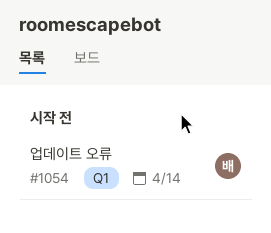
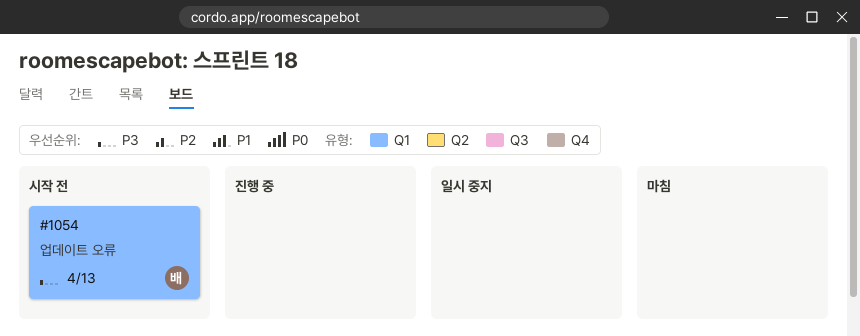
#1054, due: Apr 14 -> Apr 13

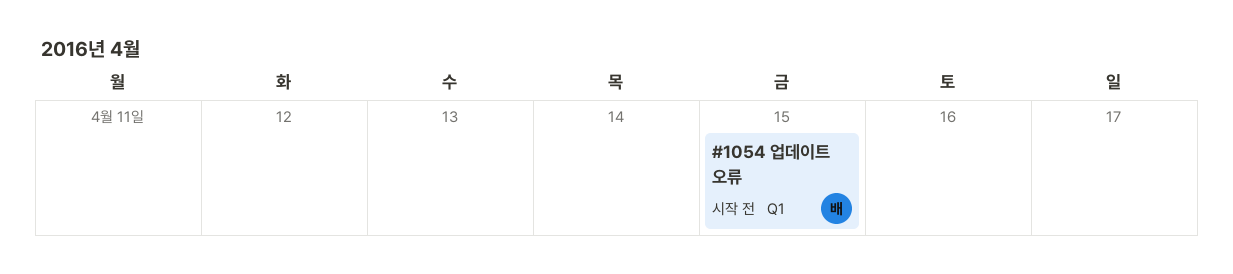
#1054, due: Apr 13 -> Apr 15

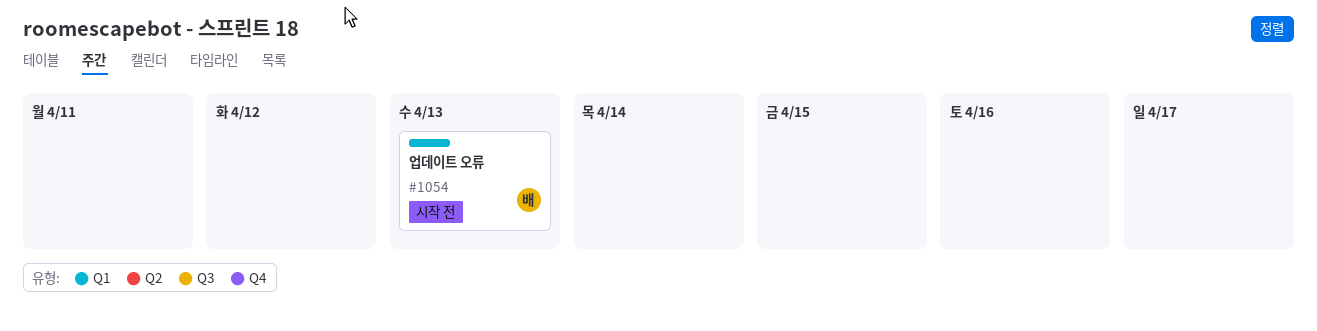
#1054, due: Apr 15 -> Apr 13

